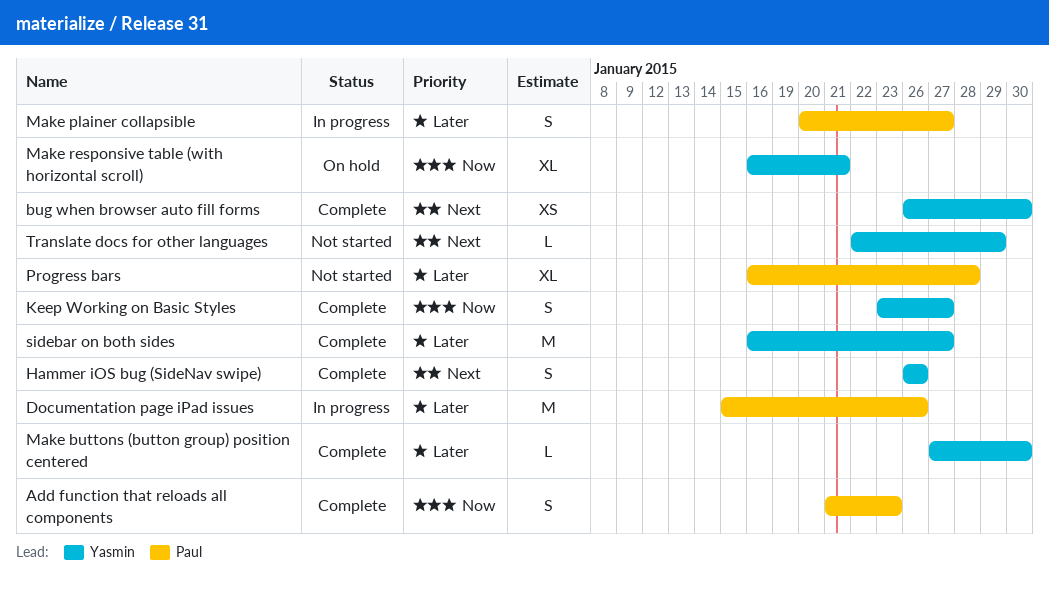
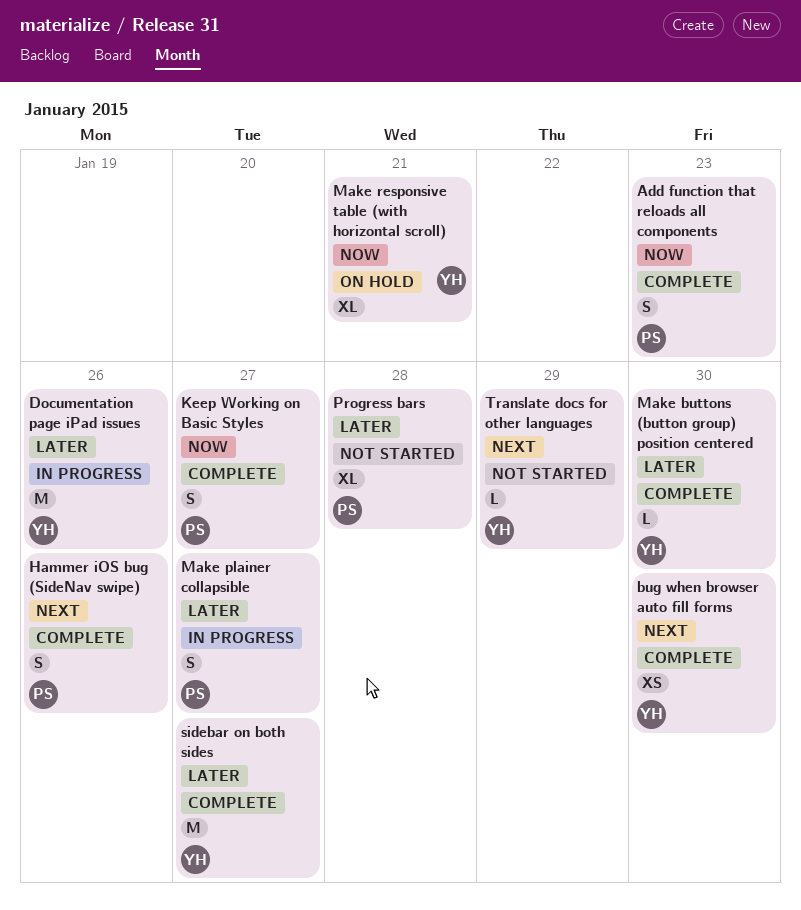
Documentation page iPad issues, owner: Paul -> Yasmin
Hammer iOS bug (SideNav swipe), owner: Yasmin -> Paul
Keep Working on Basic Styles, owner: Yasmin -> Paul

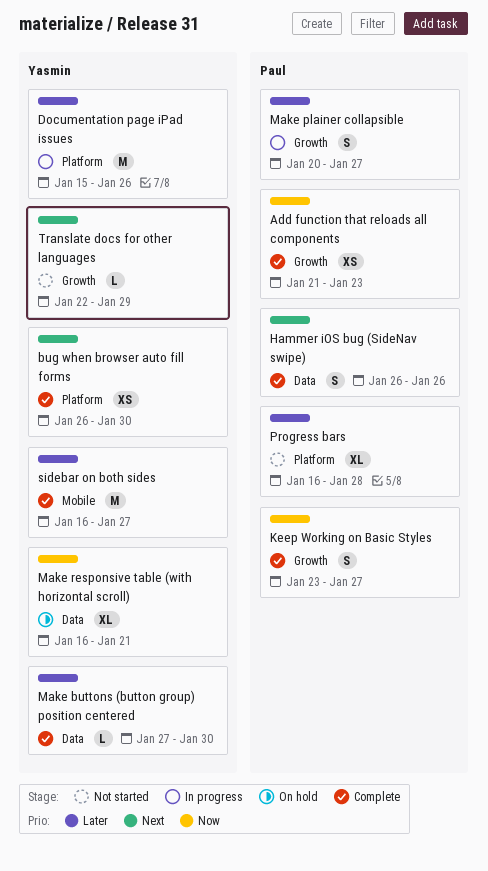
Add function that reloads all components, estimate: S -> XS

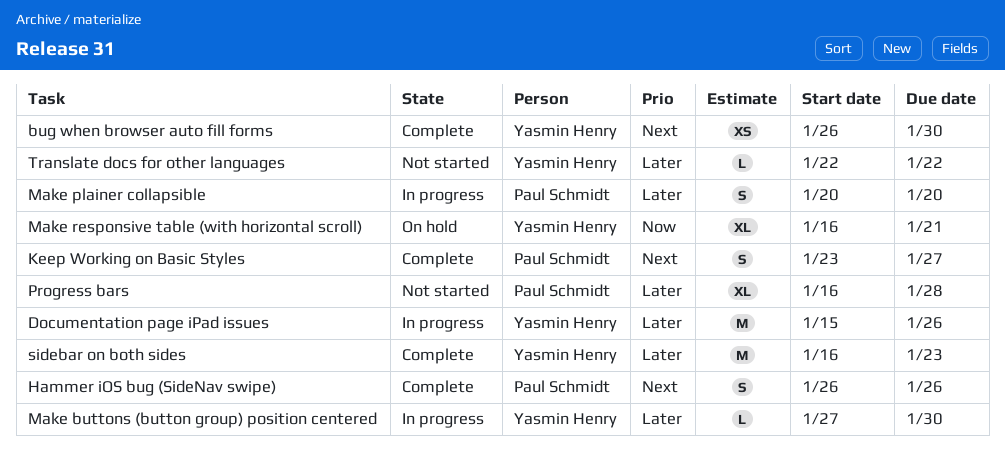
Add function that reloads all components: present -> none
Keep Working on Basic Styles, priority: Now -> Next
Make buttons (button group) position centered, status: Complete -> In progress
Make plainer collapsible, due: Jan 27 -> Jan 20
sidebar on both sides, due: Jan 27 -> Jan 23
Translate docs for other languages, priority: Next -> Later
Translate docs for other languages, due: Jan 29 -> Jan 22

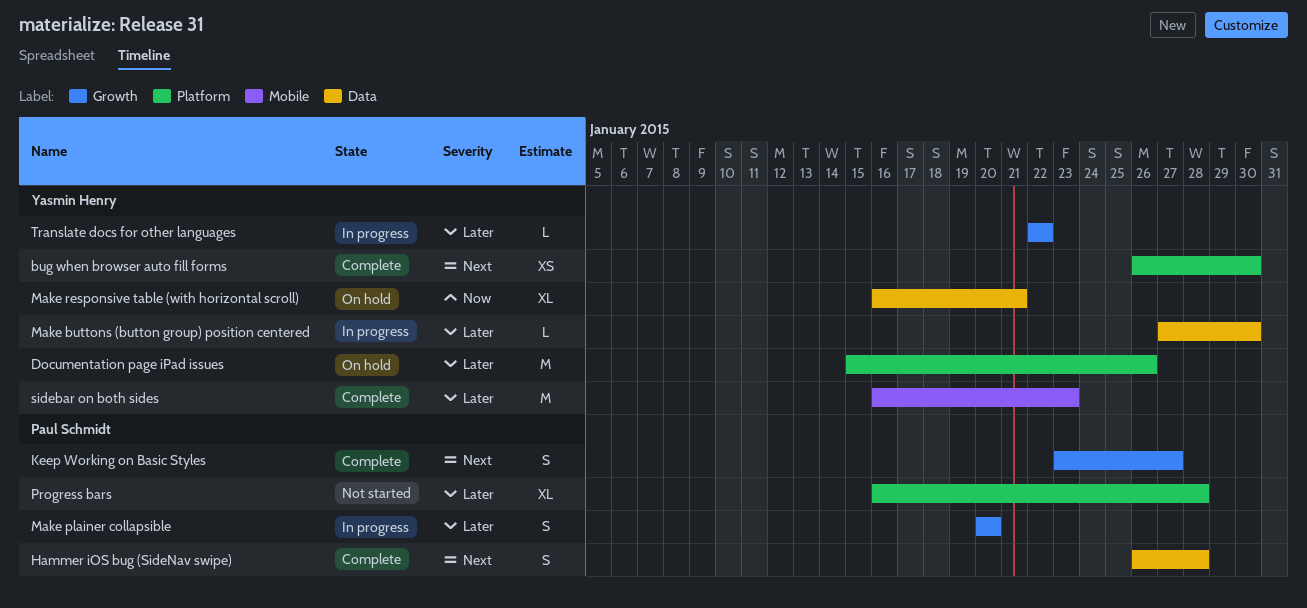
Documentation page iPad issues, status: In progress -> On hold
Hammer iOS bug (SideNav swipe), due: Jan 26 -> Jan 28
Translate docs for other languages, status: Not started -> In progress

